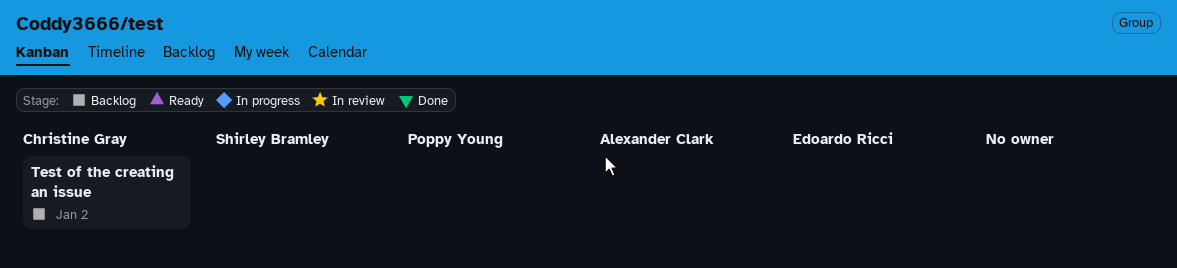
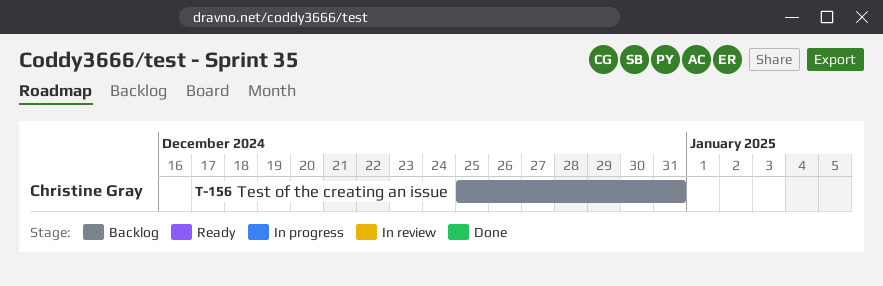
Test of the creating an issue, due: Jan 2 -> Dec 31

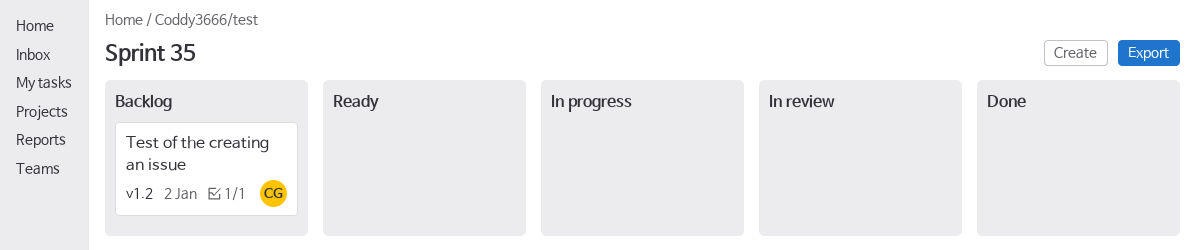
Test of the creating an issue, due: Dec 31 -> Jan 2

